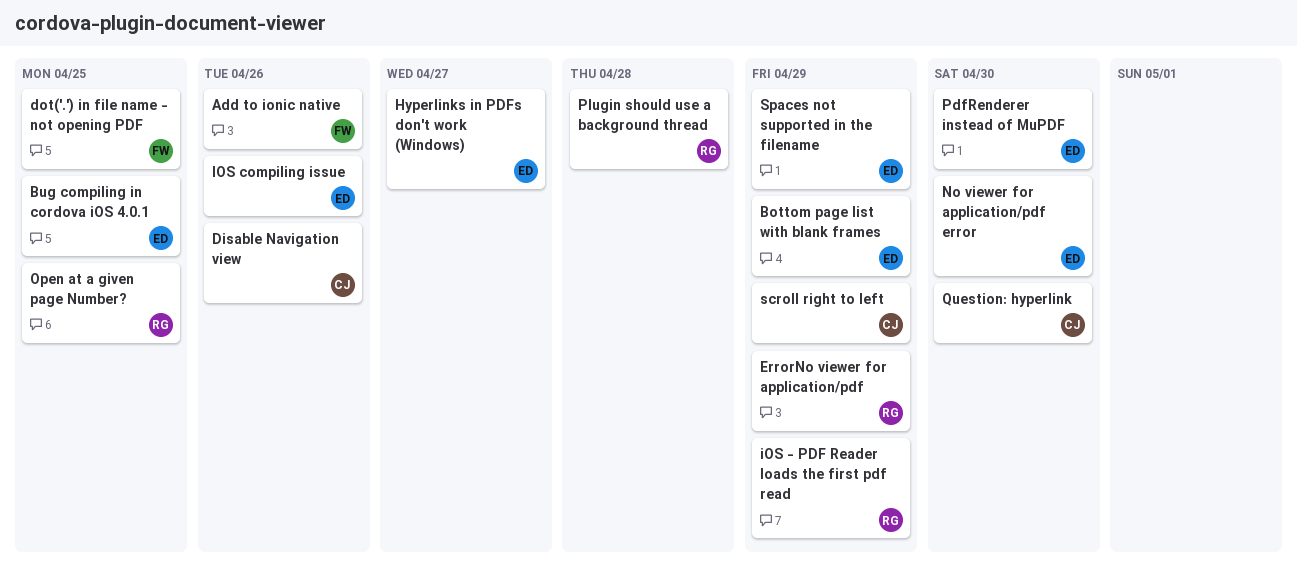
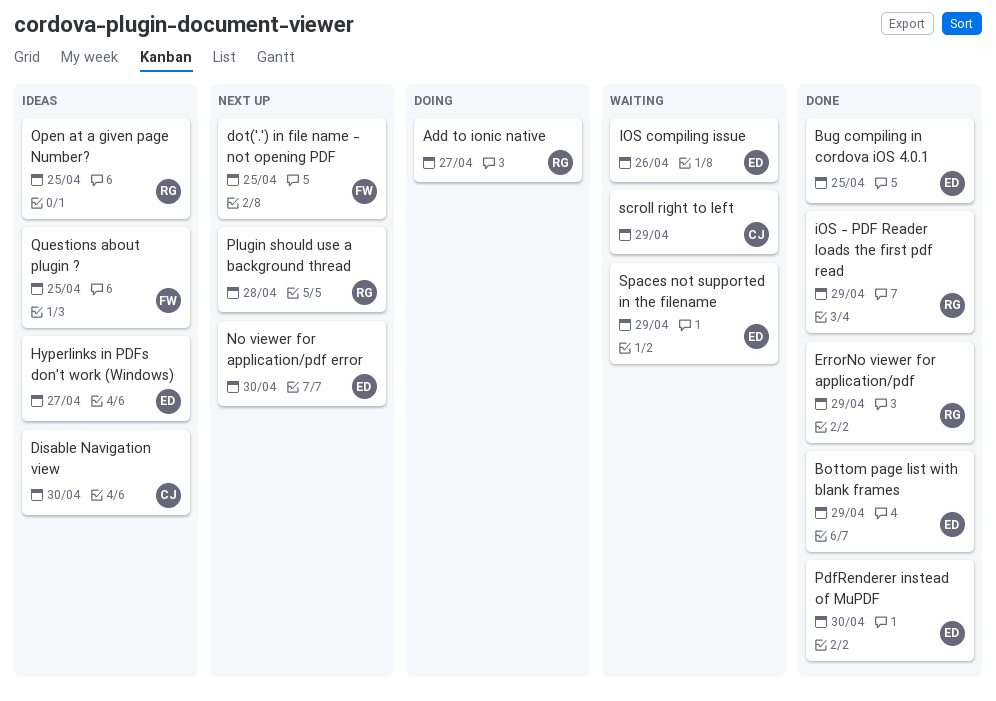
Add to ionic native, owner: FW -> RG
Add to ionic native, due: Apr 26 -> Apr 27
Disable Navigation view, due: Apr 26 -> Apr 30
Question: hyperlink: present -> none
Questions about plugin ?: none -> present

